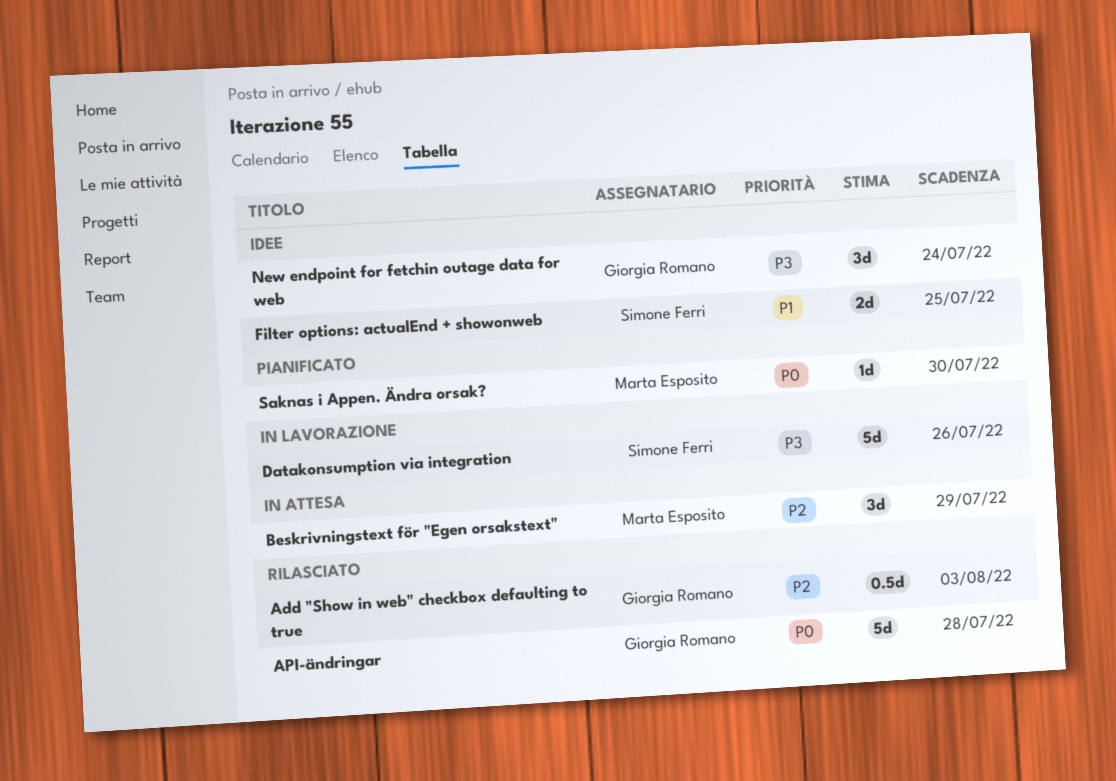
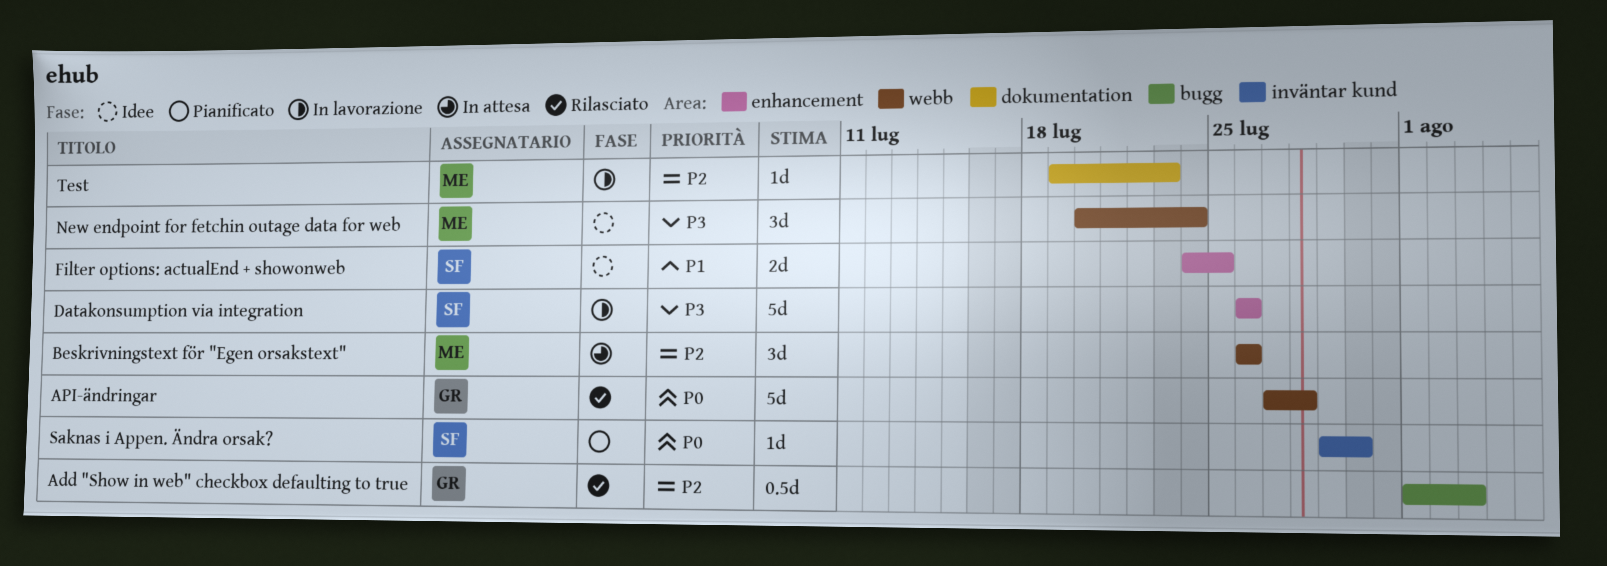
Beskrivningstext för "Egen orsakstext", due: Jul 29 -> Jul 26
New endpoint for fetchin outage data for web, owner: Giorgia Romano -> Marta Esposito
Saknas i Appen. Ändra orsak?, owner: Marta Esposito -> Simone Ferri
Test: none -> present

